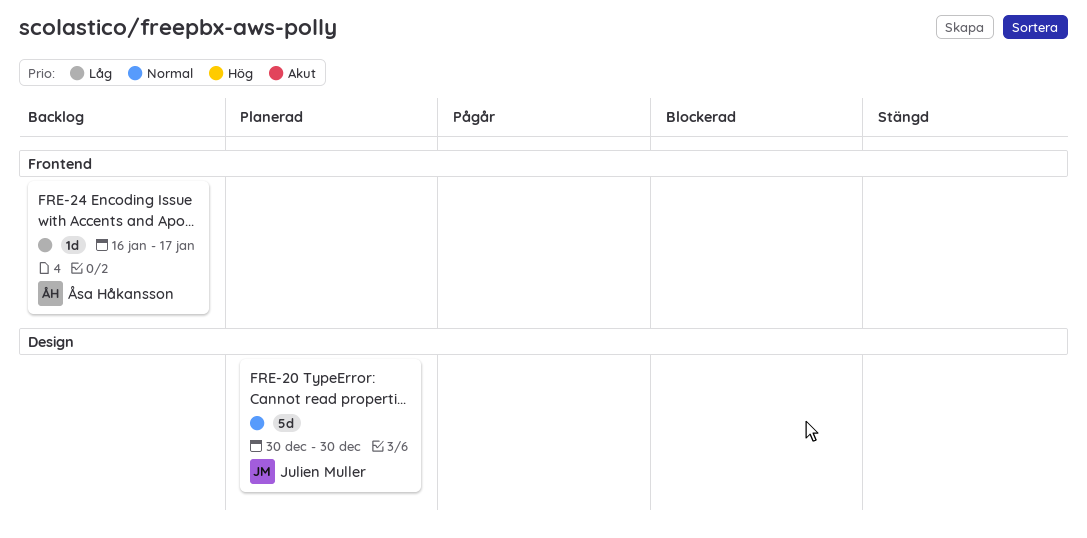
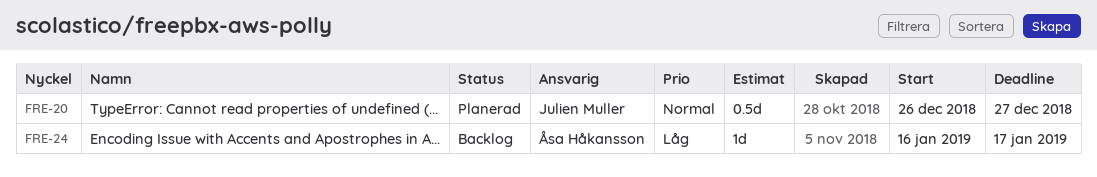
FRE-20, estimate: 5d -> 0.5d
FRE-20, start: Dec 30 -> Dec 26
FRE-20, due: Dec 30 -> Dec 27

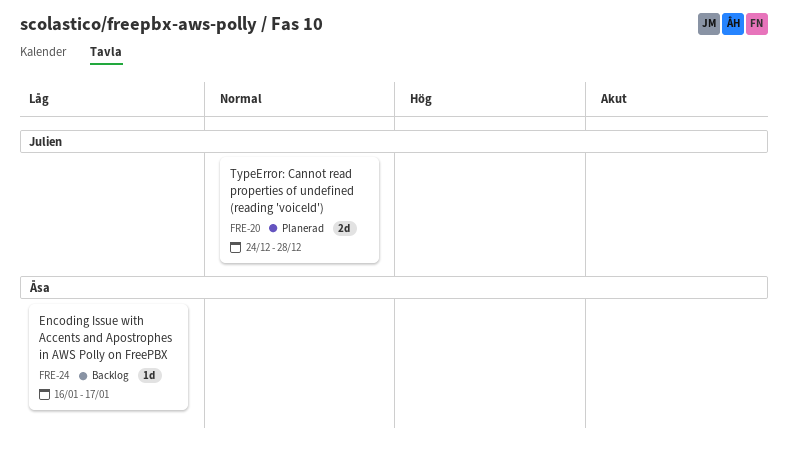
FRE-20, estimate: 0.5d -> 2d
FRE-20, start: Dec 26 -> Dec 24
FRE-20, due: Dec 27 -> Dec 28

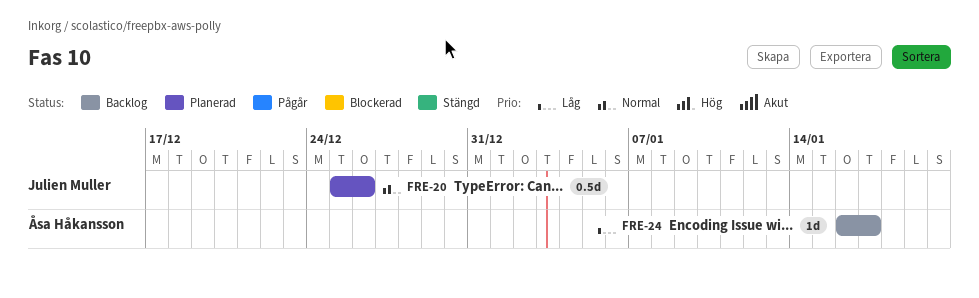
FRE-20, estimate: 2d -> 0.5d
FRE-20, start: Dec 24 -> Dec 25
FRE-20, due: Dec 28 -> Dec 26

